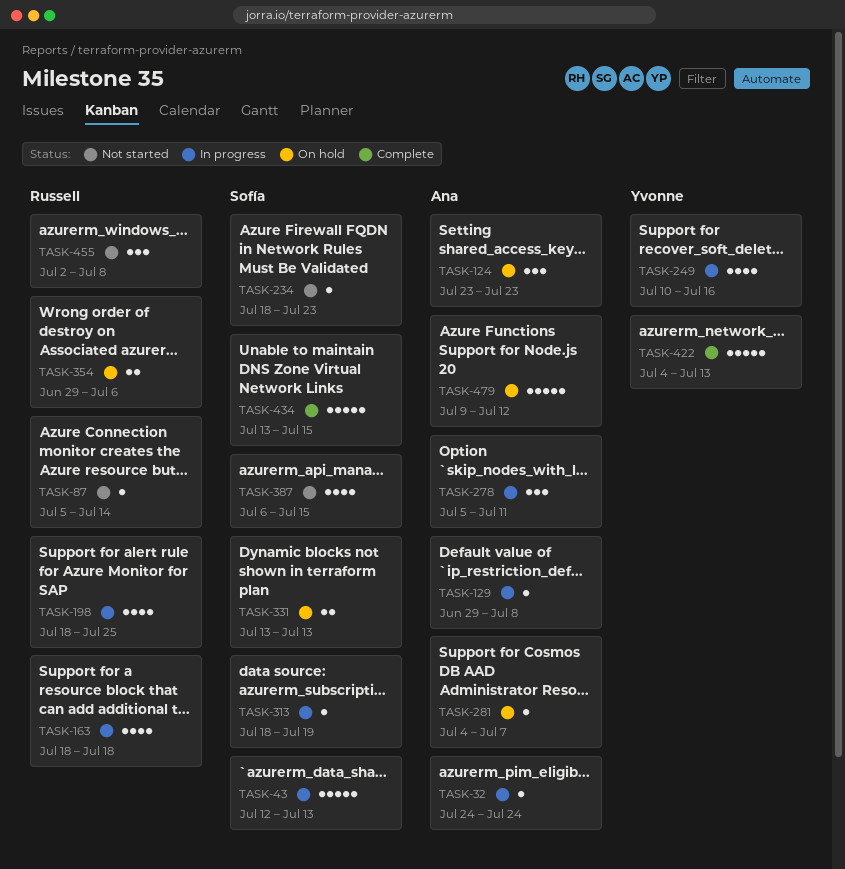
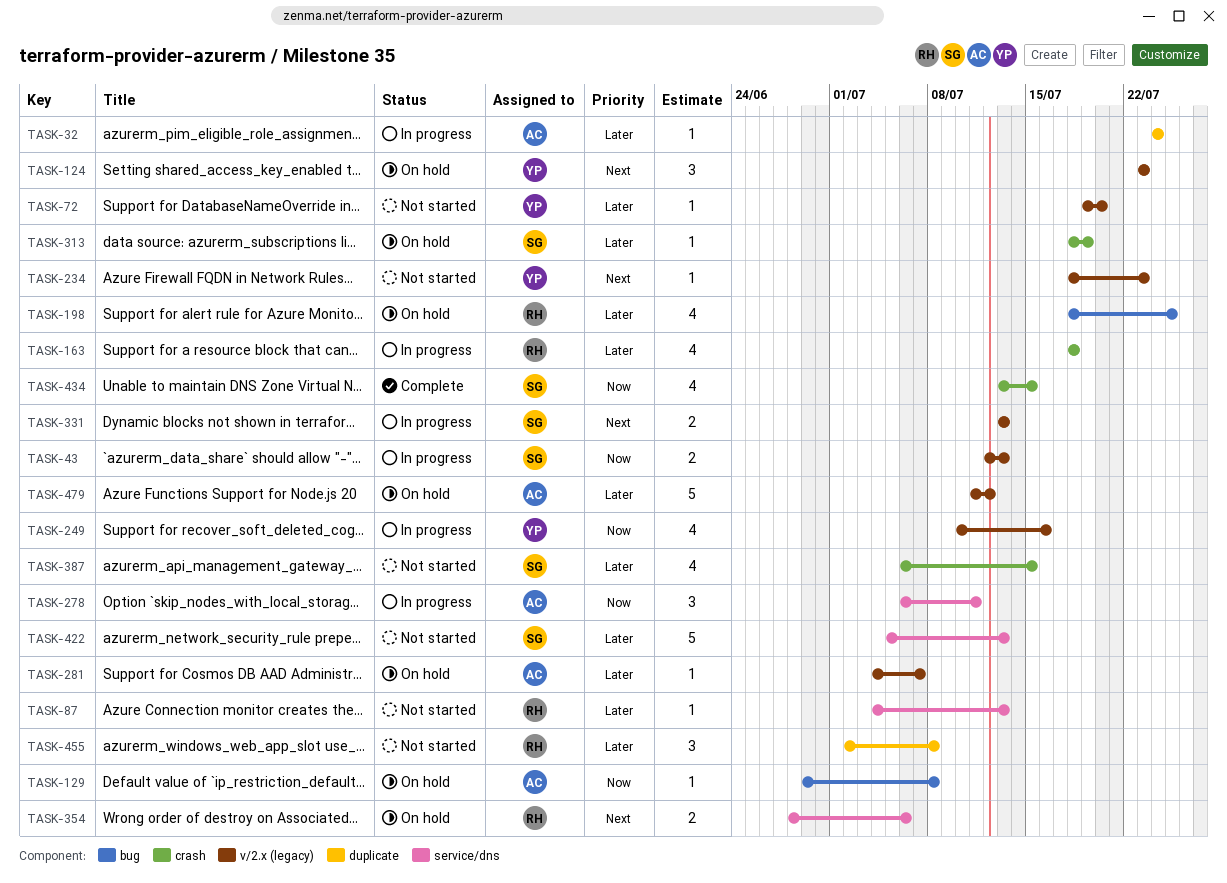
TASK-43, estimate: 5 -> 2
TASK-72: none -> present
TASK-87, start: Jul 5 -> Jul 4
TASK-87, due: Jul 14 -> Jul 13
TASK-124, owner: Ana -> Yvonne
TASK-129, status: In progress -> On hold
TASK-198, status: In progress -> On hold
TASK-234, owner: Sofía -> Yvonne
TASK-278, start: Jul 5 -> Jul 6
TASK-313, status: In progress -> On hold
TASK-331, status: On hold -> In progress
TASK-354, start: Jun 29 -> Jun 28
TASK-422, status: Complete -> Not started
TASK-422, owner: Yvonne -> Sofía
TASK-422, start: Jul 4 -> Jul 5
TASK-434, estimate: 5 -> 4
TASK-479, start: Jul 9 -> Jul 11

